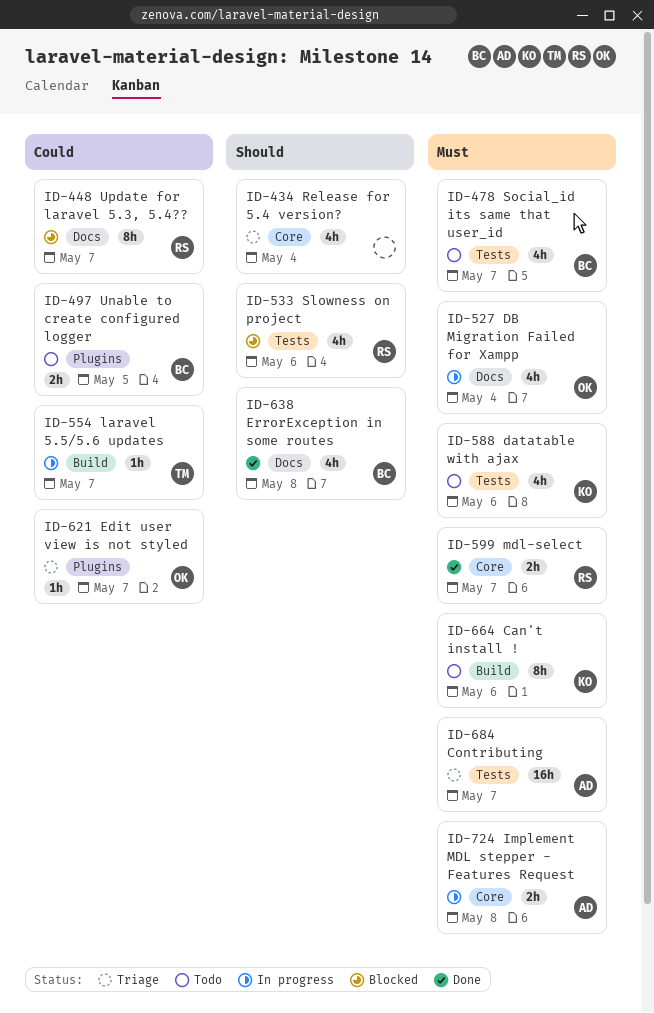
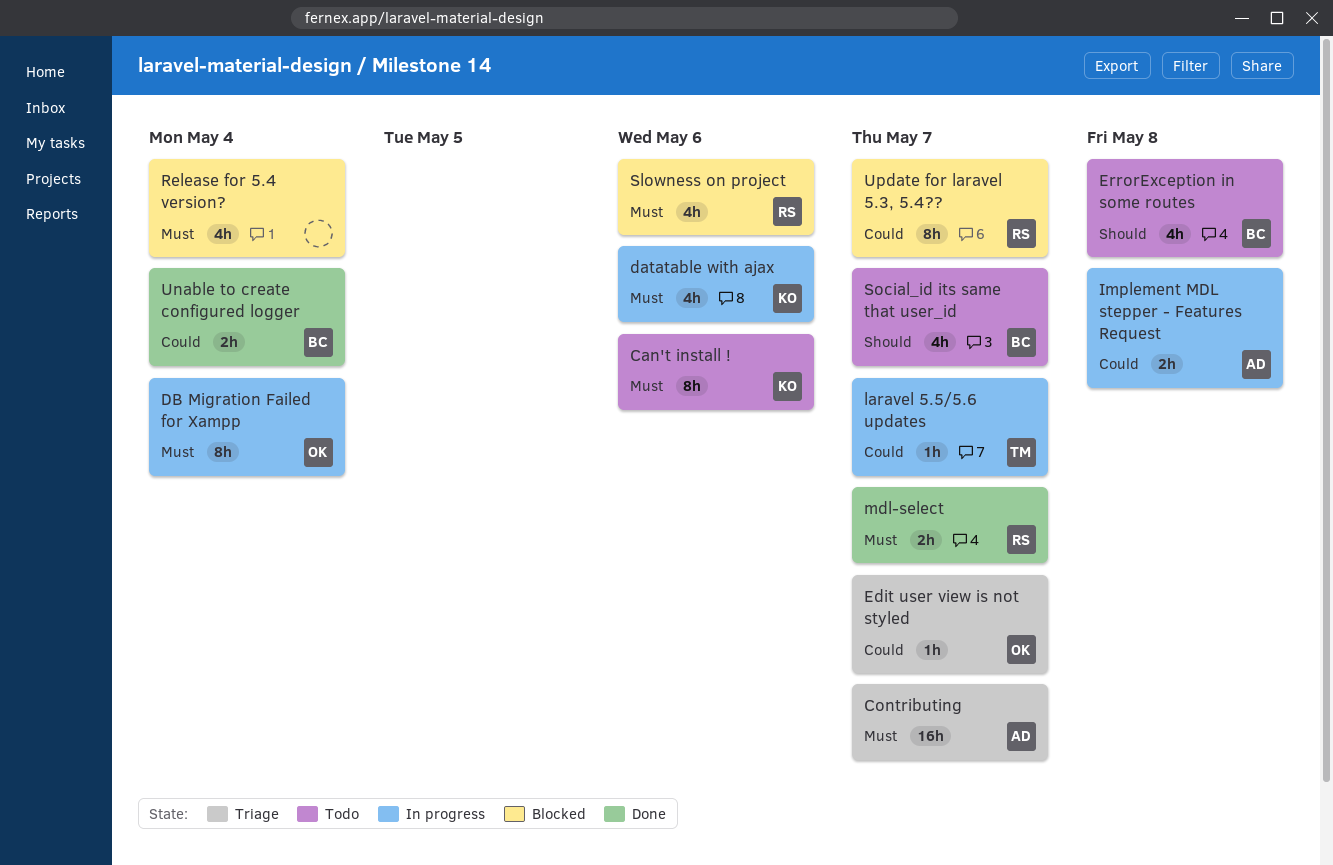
datatable with ajax, status: Todo -> In progress
DB Migration Failed for Xampp, estimate: 4h -> 8h
ErrorException in some routes, status: Done -> Todo
Implement MDL stepper - Features Request, priority: Must -> Could
Release for 5.4 version?, status: Triage -> Blocked
Release for 5.4 version?, priority: Should -> Must
Slowness on project, priority: Should -> Must
Social_id its same that user_id, priority: Must -> Should
Unable to create configured logger, status: Todo -> Done
Unable to create configured logger, due: May 5 -> May 4

